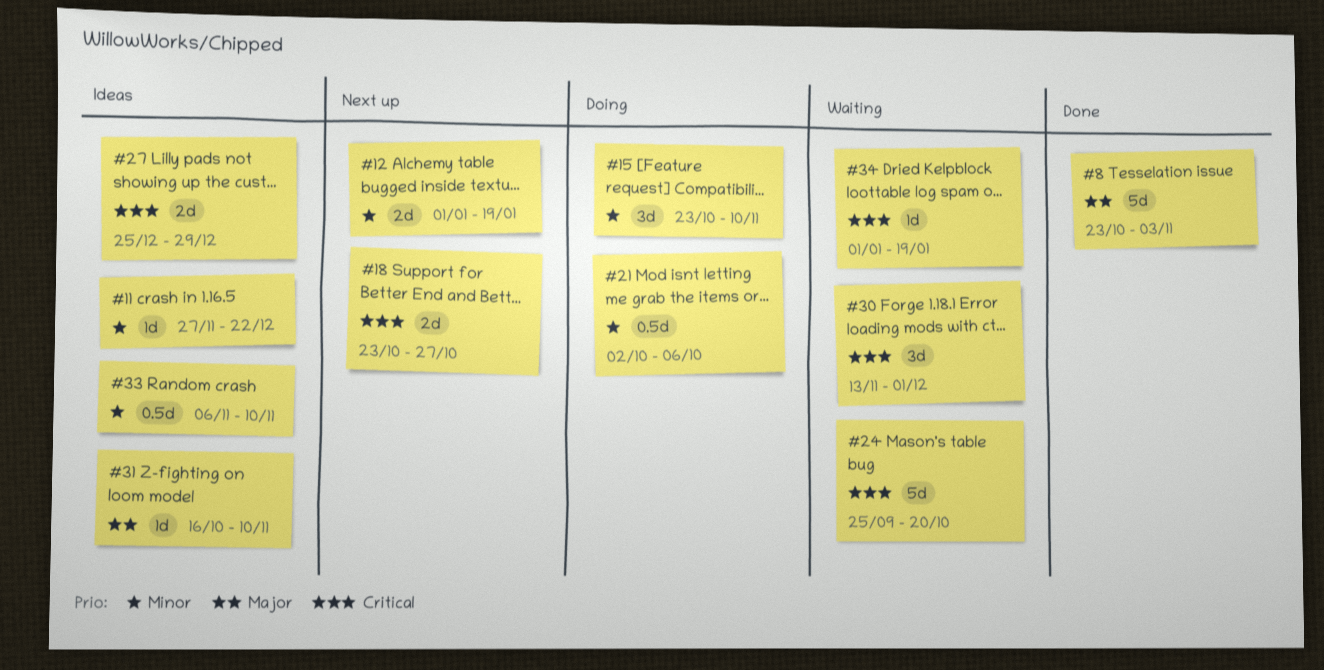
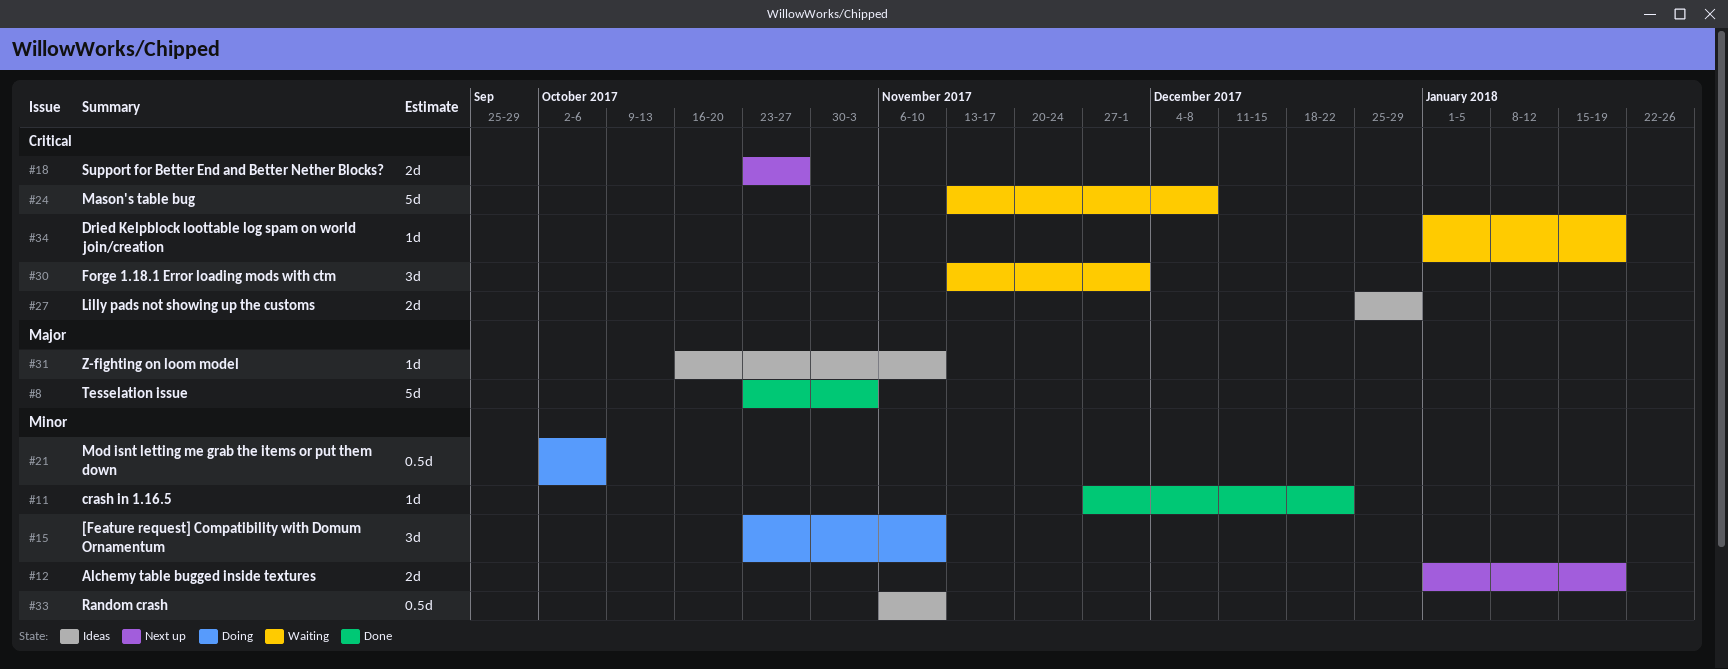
#11, status: Ideas -> Done
#24, start: Sep 25 -> Nov 13
#24, due: Oct 20 -> Dec 8

